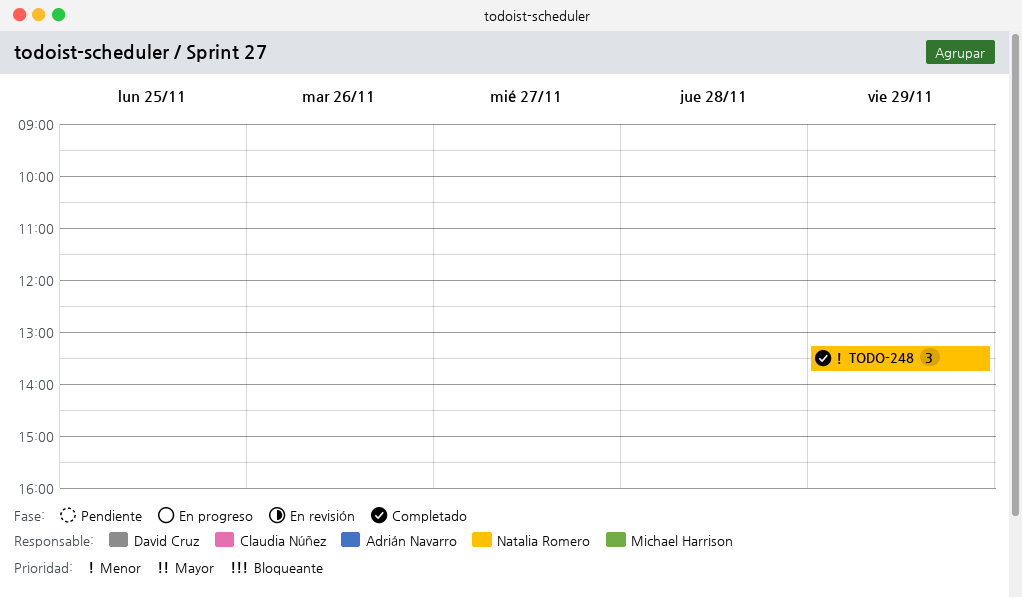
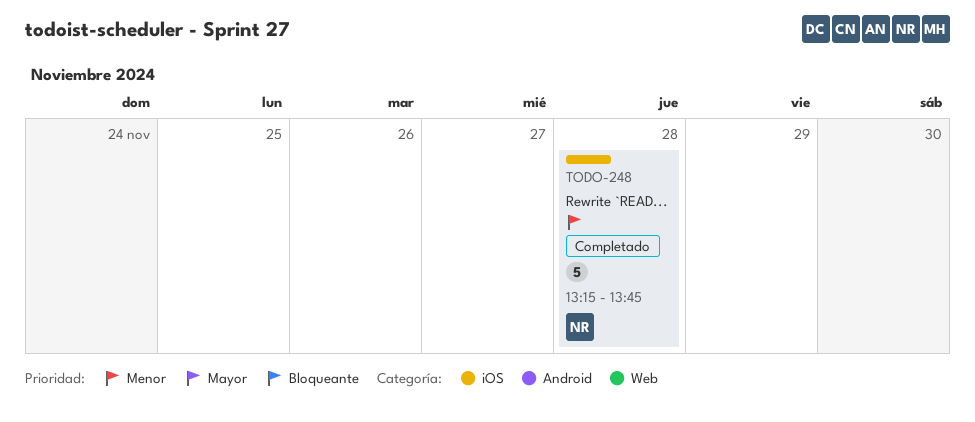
TODO-248, estimate: 3 -> 5
TODO-248, day: Nov 29 -> Nov 28

